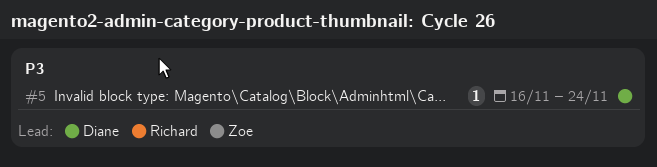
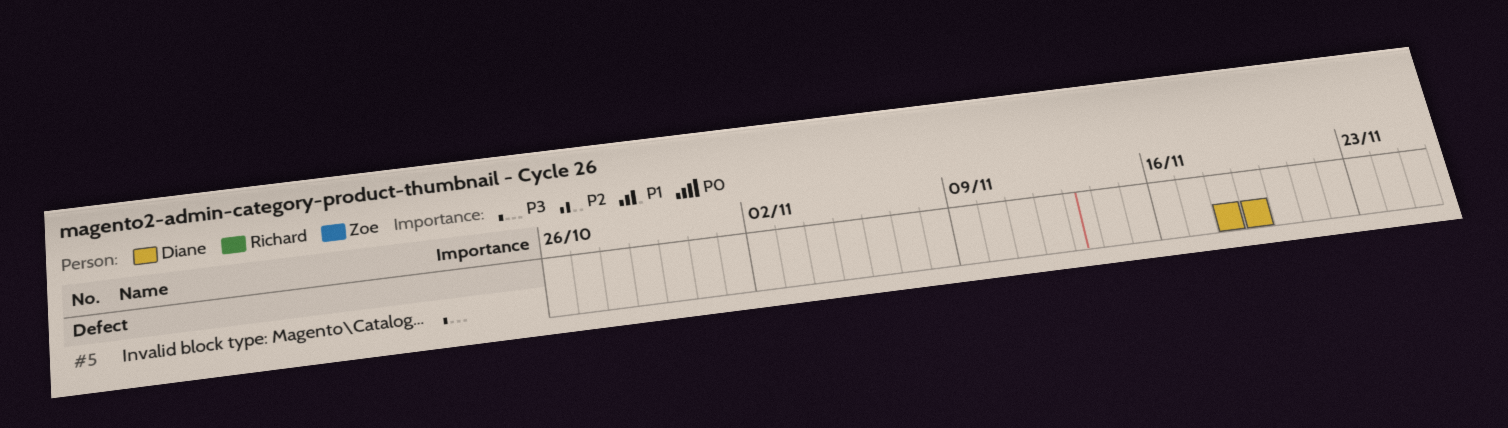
#5, start: Nov 16 -> Nov 18
#5, due: Nov 24 -> Nov 19

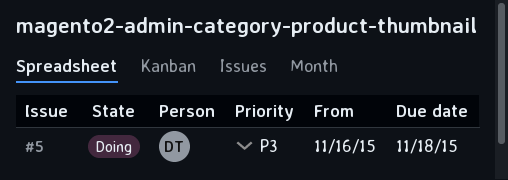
#5, start: Nov 18 -> Nov 16
#5, due: Nov 19 -> Nov 18

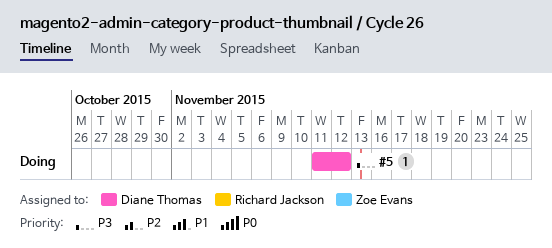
#5, start: Nov 16 -> Nov 11
#5, due: Nov 18 -> Nov 12

